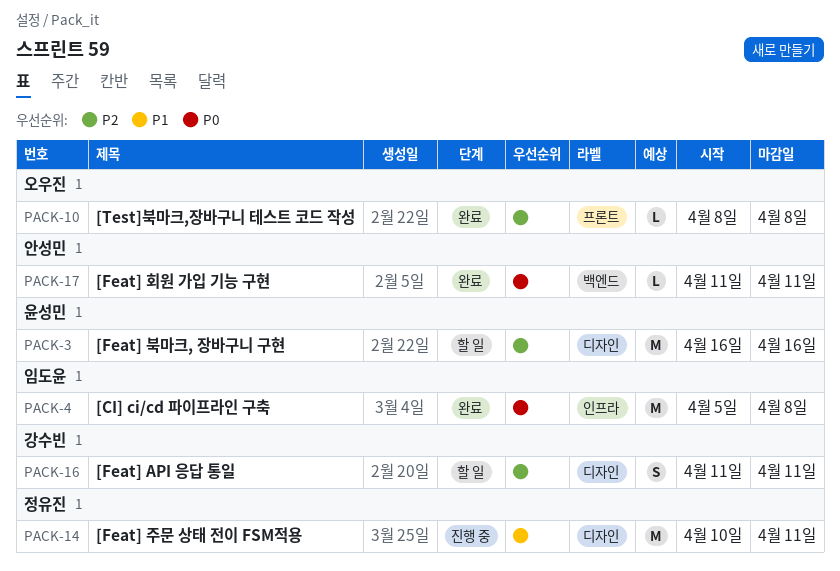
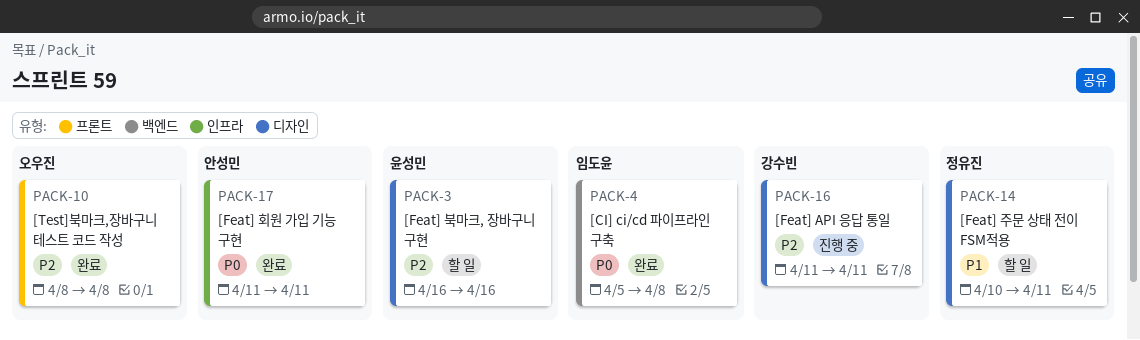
PACK-4, label: 인프라 -> 백엔드
PACK-14, status: 진행 중 -> 할 일
PACK-16, status: 할 일 -> 진행 중
PACK-17, label: 백엔드 -> 인프라

